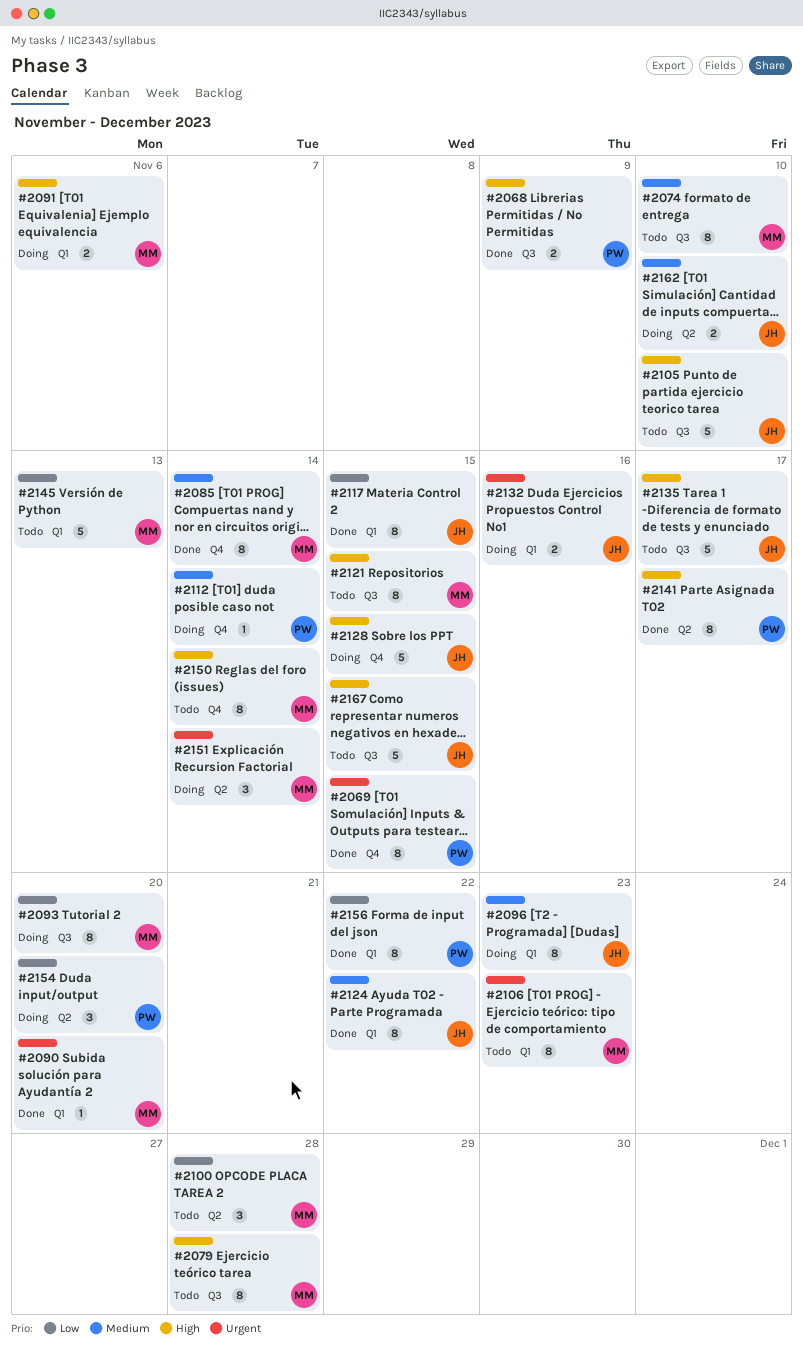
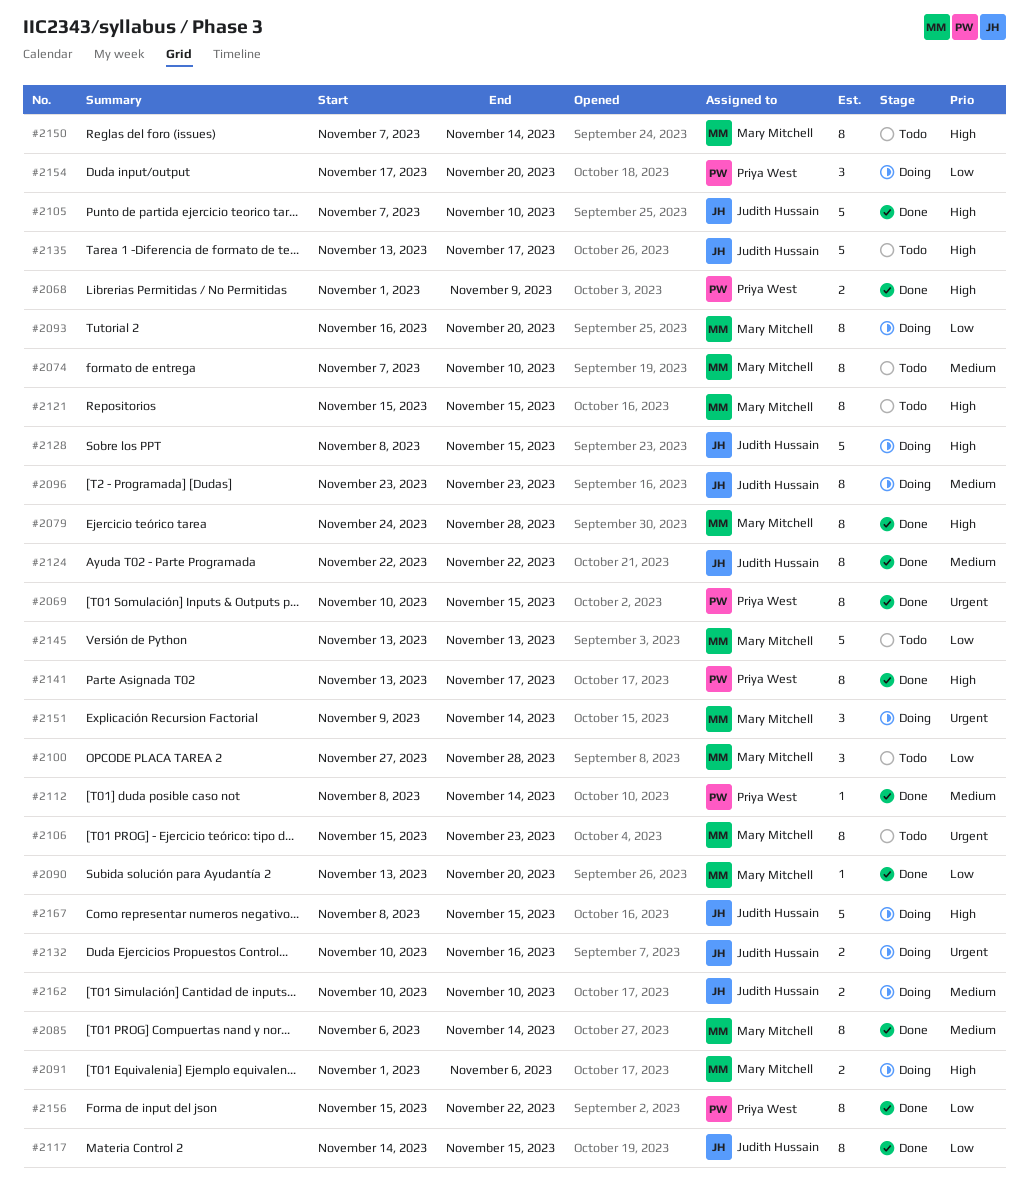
#2079, status: Todo -> Done
#2090, priority: Urgent -> Low
#2105, status: Todo -> Done
#2112, status: Doing -> Done
#2167, status: Todo -> Doing

